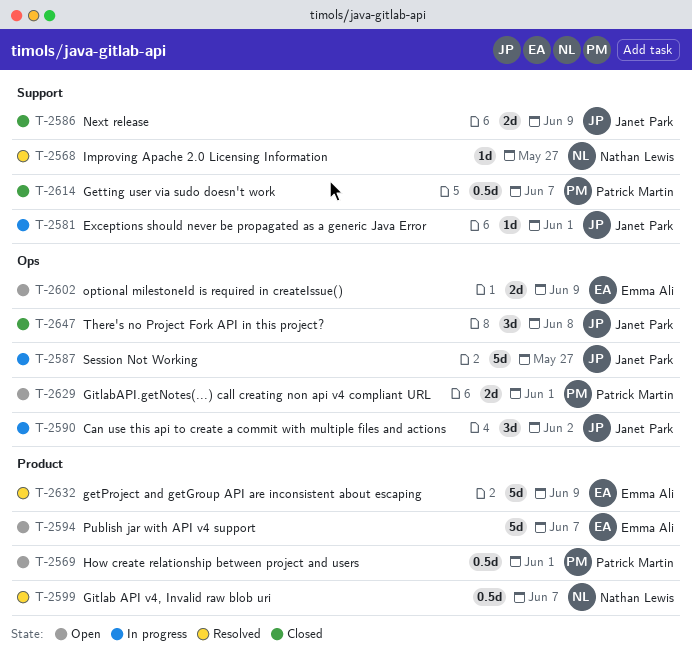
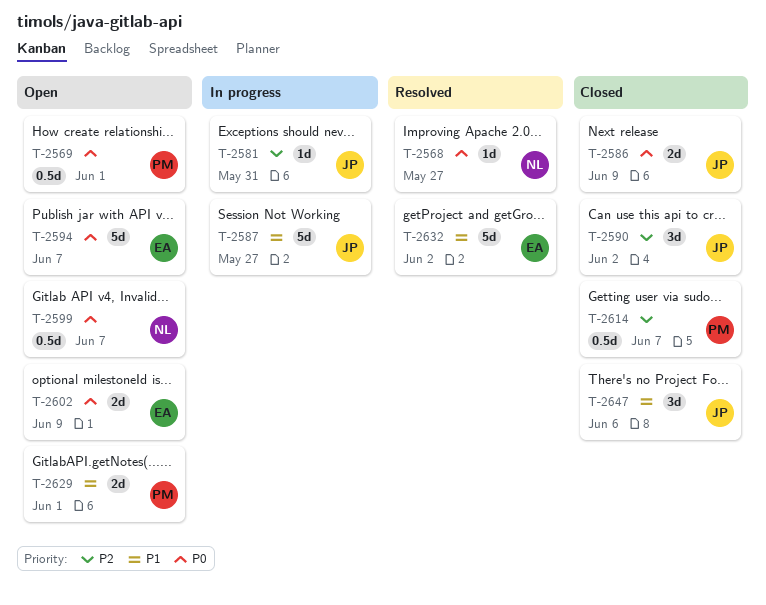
T-2581, due: Jun 1 -> May 31
T-2590, status: In progress -> Closed
T-2599, status: Resolved -> Open
T-2632, due: Jun 9 -> Jun 2
T-2647, due: Jun 8 -> Jun 6

